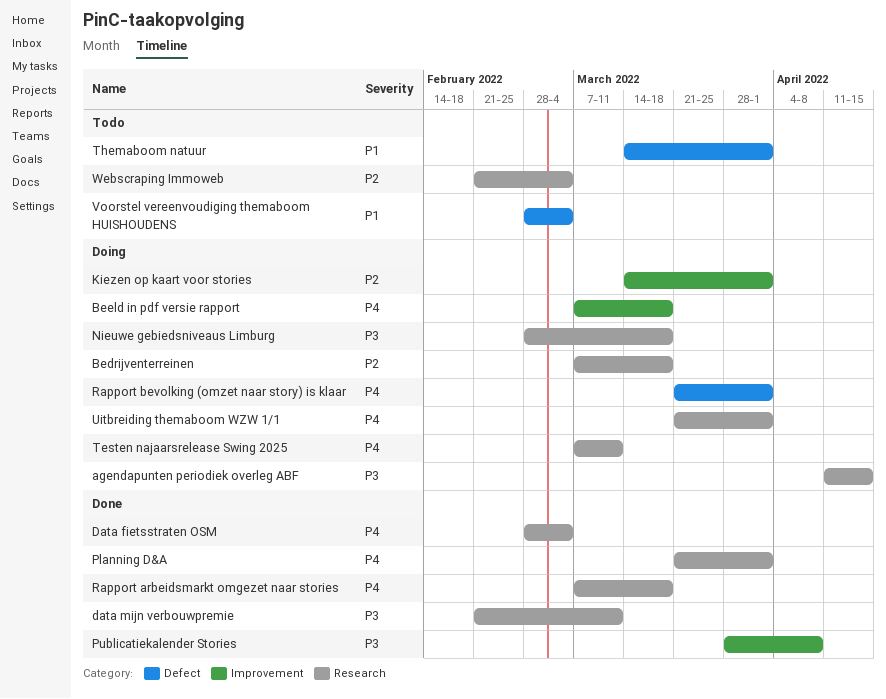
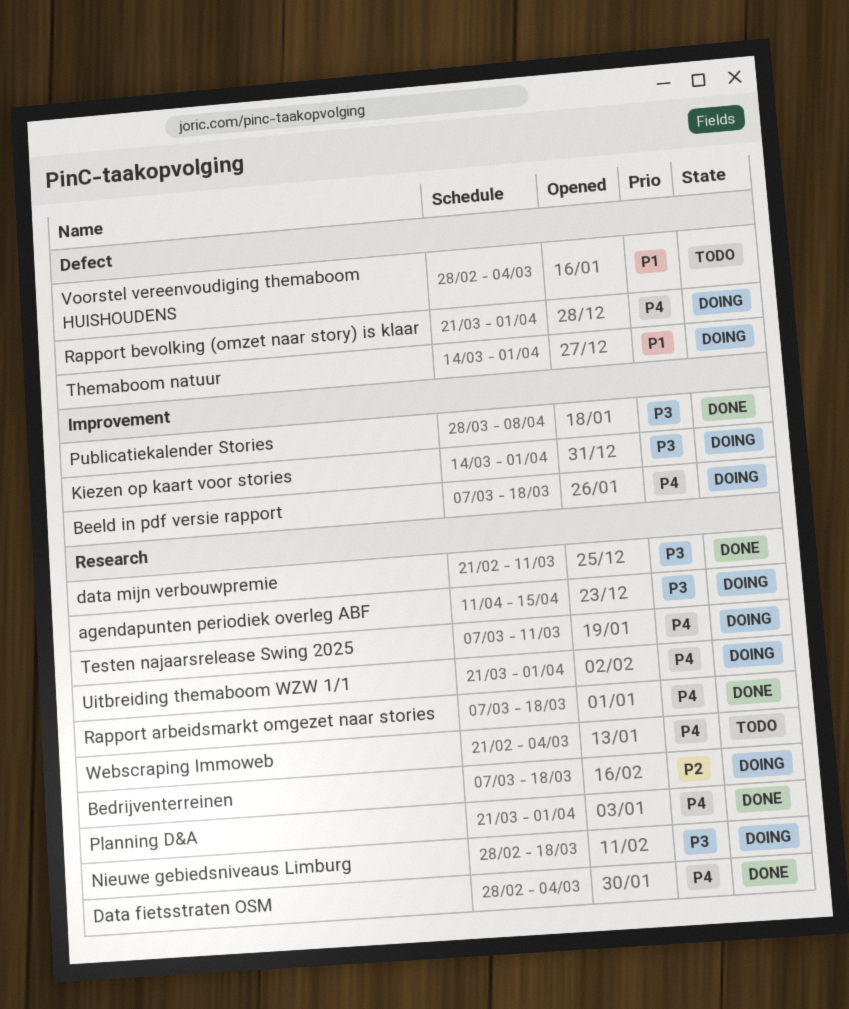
Kiezen op kaart voor stories, priority: P2 -> P3
Themaboom natuur, status: Todo -> Doing
Webscraping Immoweb, priority: P2 -> P4

